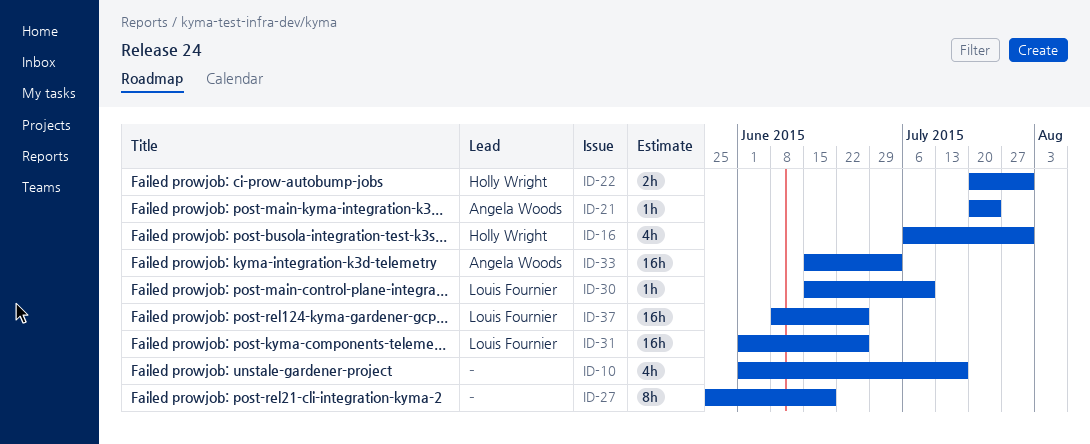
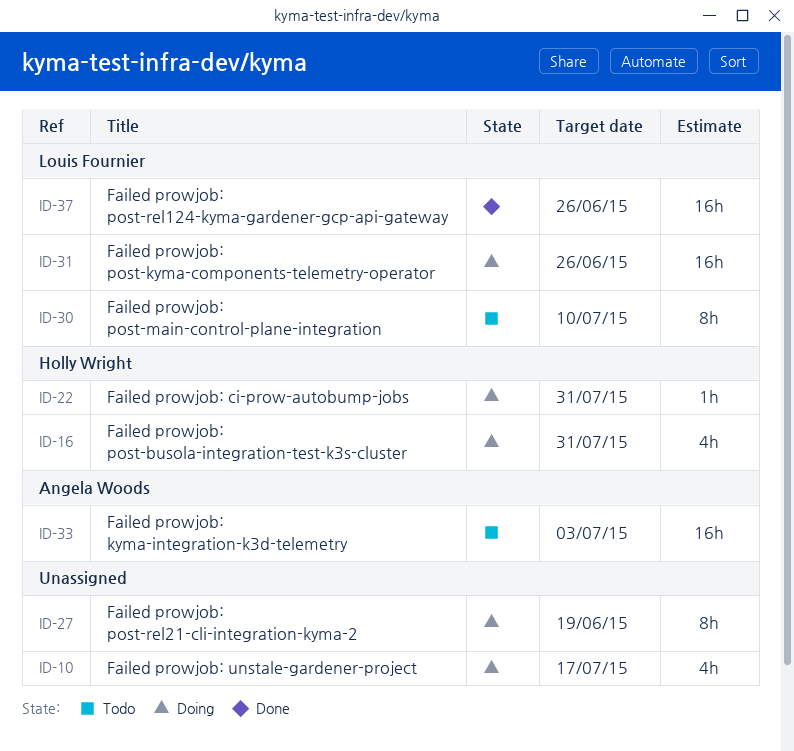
ID-21: present -> none
ID-22, estimate: 2h -> 1h
ID-30, estimate: 1h -> 8h

